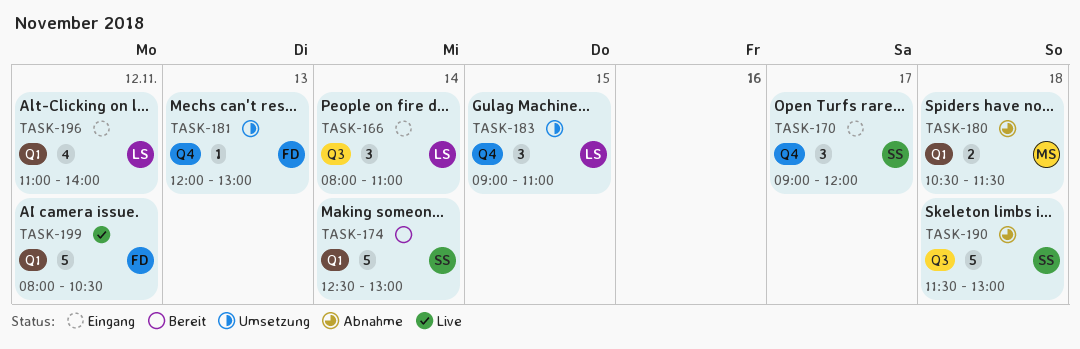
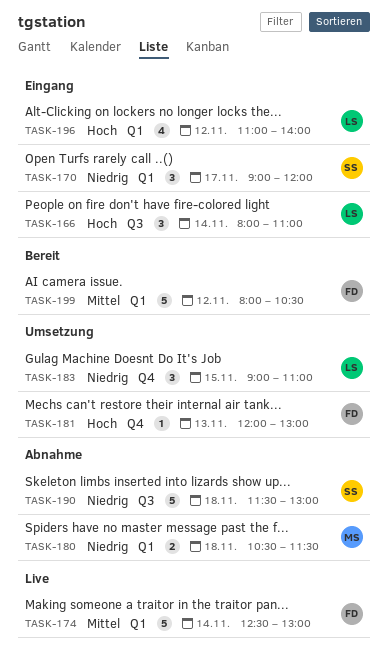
TASK-170, label: Q4 -> Q1
TASK-174, status: Bereit -> Live
TASK-174, owner: SS -> FD
TASK-199, status: Live -> Bereit

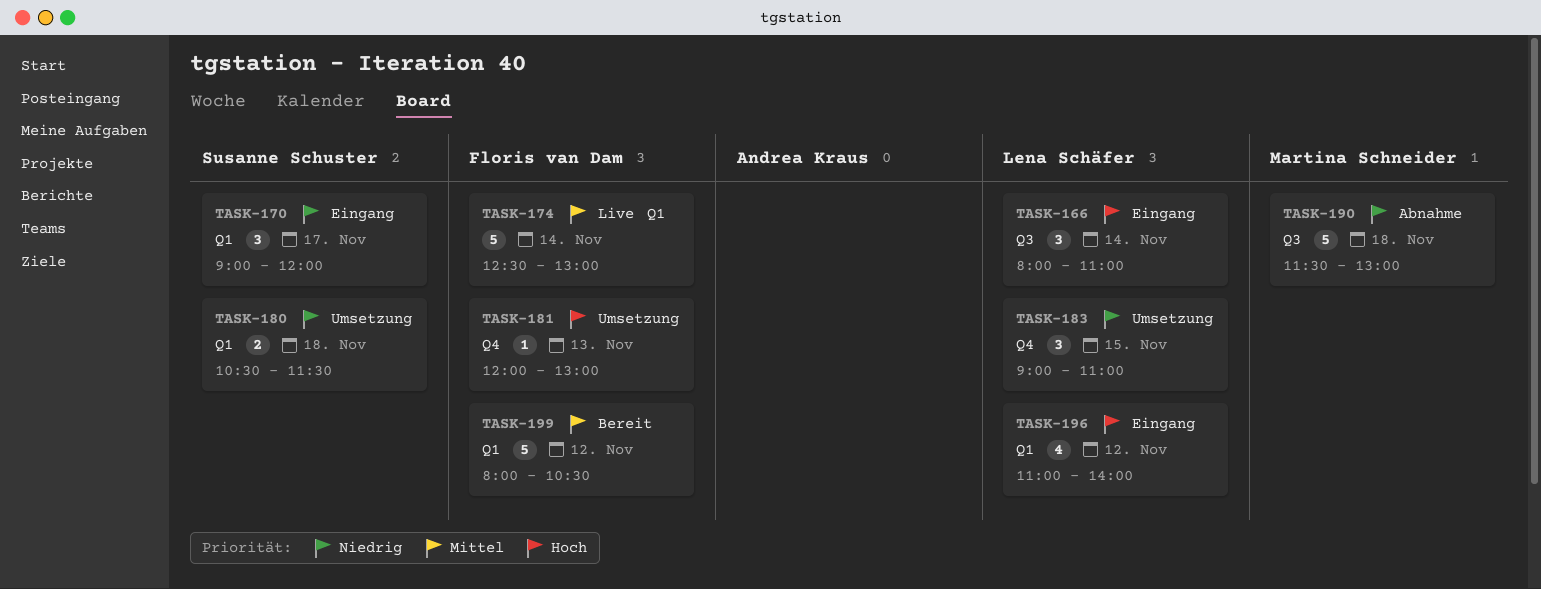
TASK-180, status: Abnahme -> Umsetzung
TASK-180, owner: Martina Schneider -> Susanne Schuster
TASK-190, owner: Susanne Schuster -> Martina Schneider

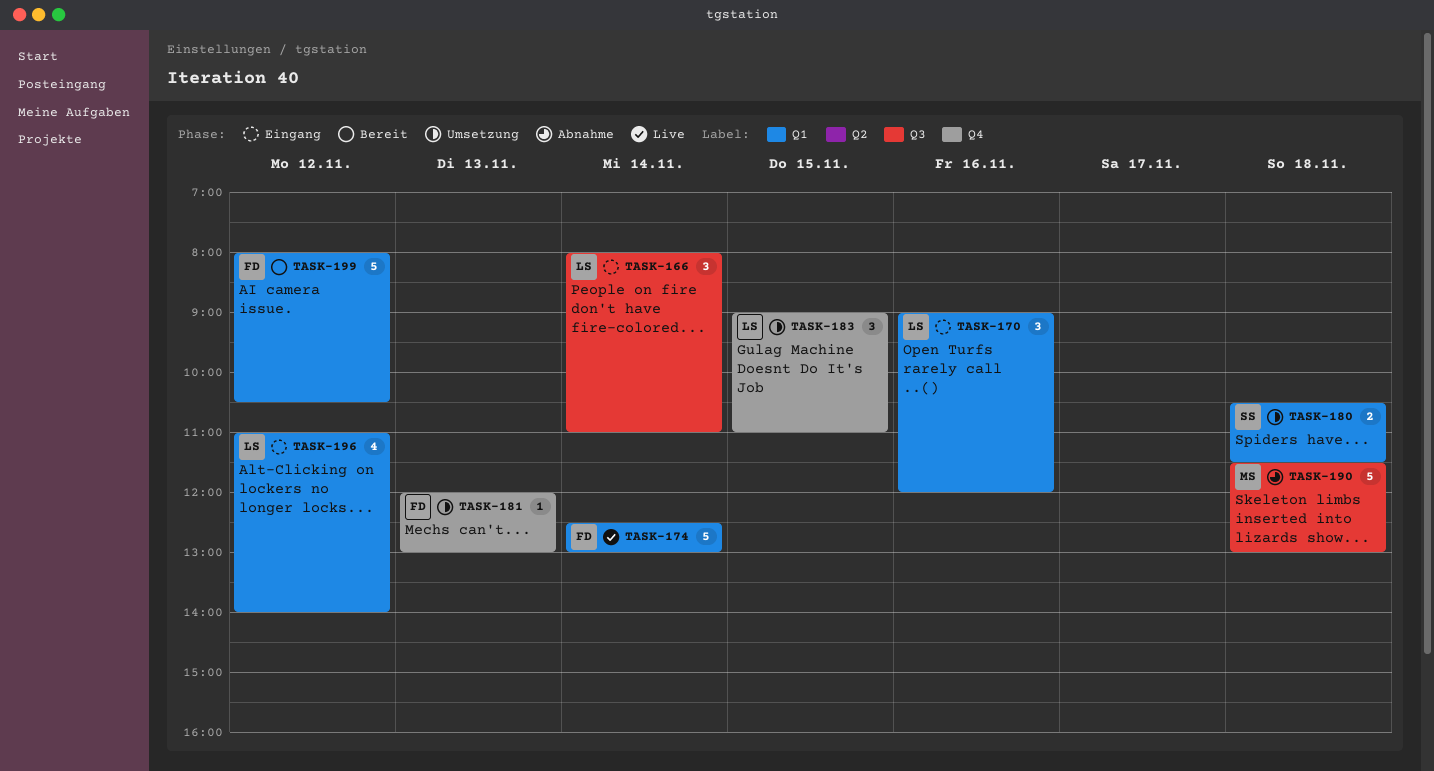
TASK-170, owner: Susanne Schuster -> Lena Schäfer
TASK-170, day: Nov 17 -> Nov 16

